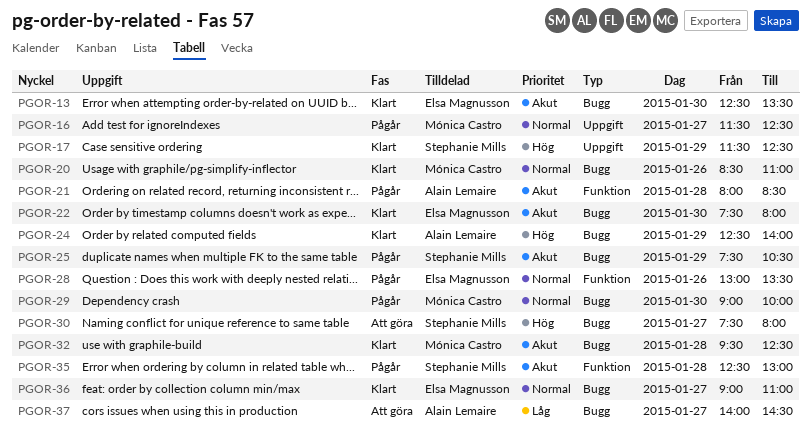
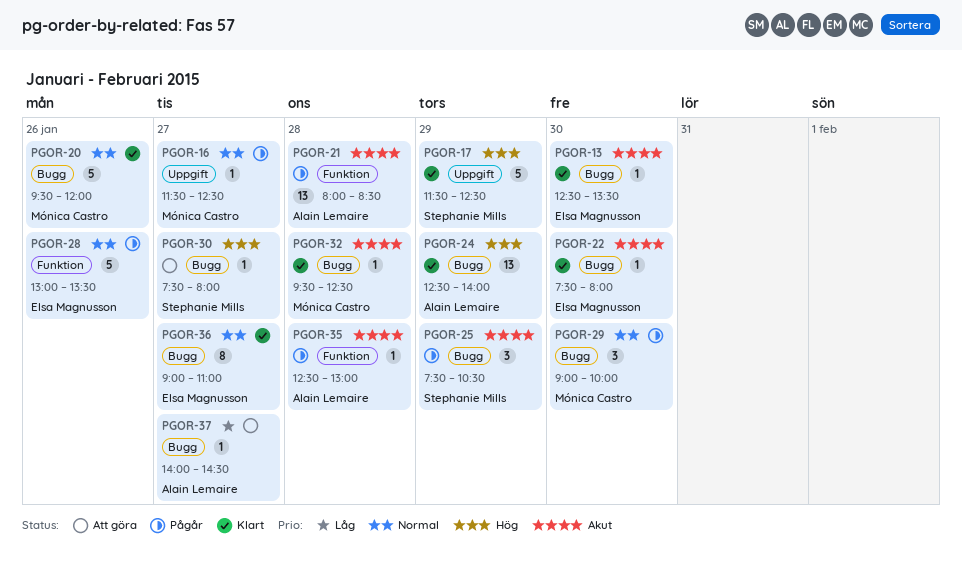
PGOR-20, begins: 08:30 -> 09:30
PGOR-20, ends: 11:00 -> 12:00
PGOR-35, owner: Stephanie Mills -> Alain Lemaire

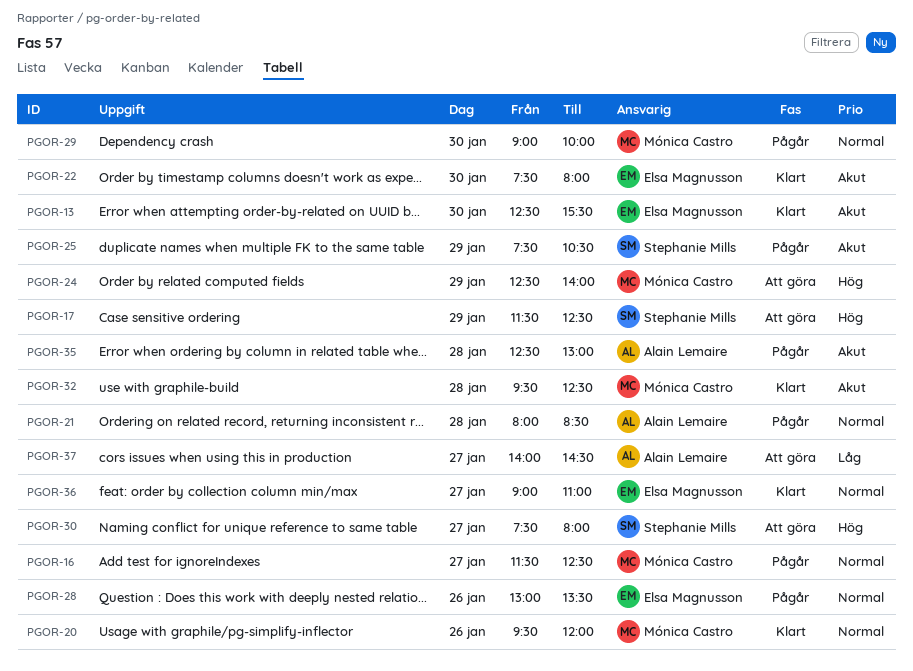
PGOR-13, ends: 13:30 -> 15:30
PGOR-17, status: Klart -> Att göra
PGOR-21, priority: Akut -> Normal
PGOR-24, status: Klart -> Att göra
PGOR-24, owner: Alain Lemaire -> Mónica Castro

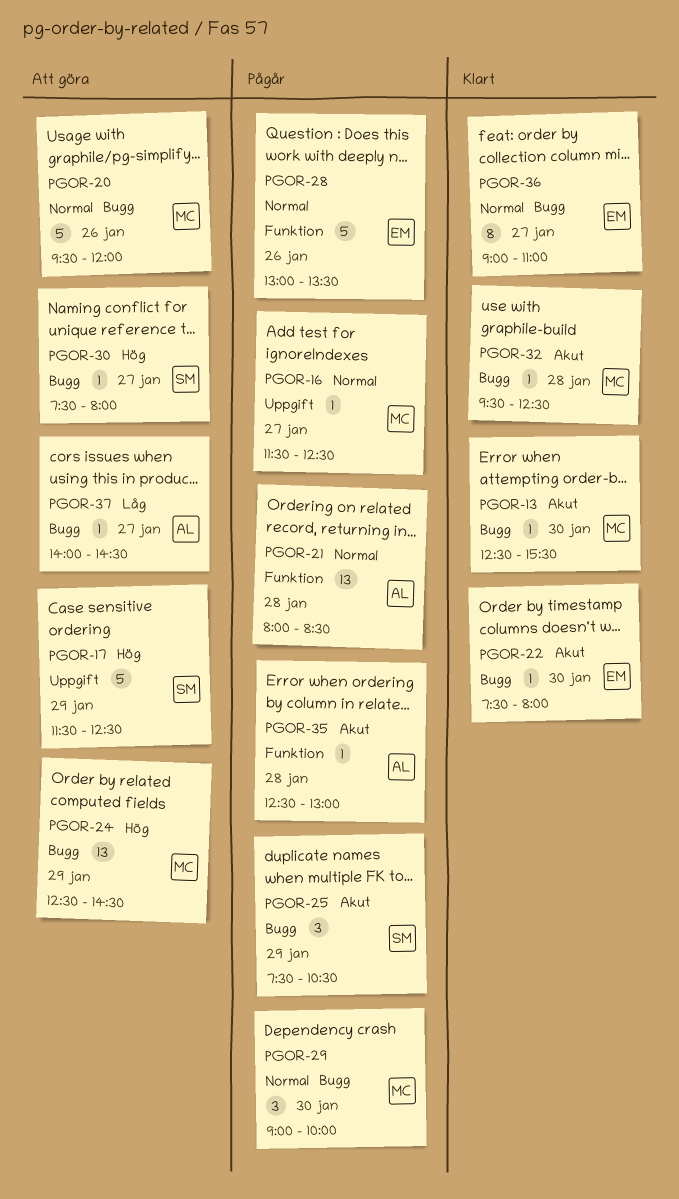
PGOR-13, owner: Elsa Magnusson -> Mónica Castro
PGOR-20, status: Klart -> Att göra
PGOR-24, ends: 14:00 -> 14:30

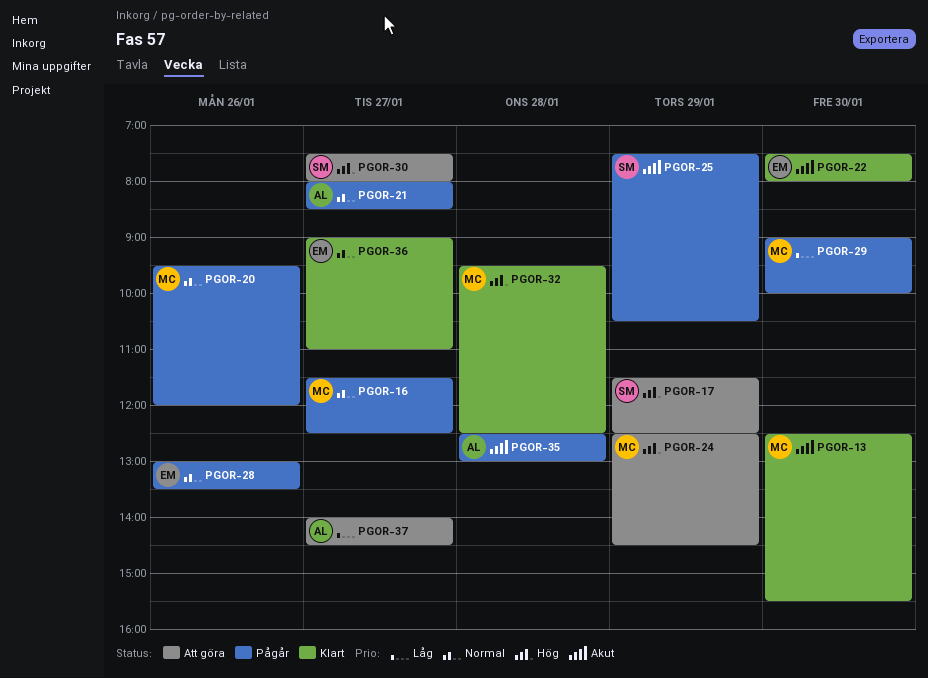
PGOR-20, status: Att göra -> Pågår
PGOR-21, day: Jan 28 -> Jan 27
PGOR-29, priority: Normal -> Låg
PGOR-32, priority: Akut -> Hög

